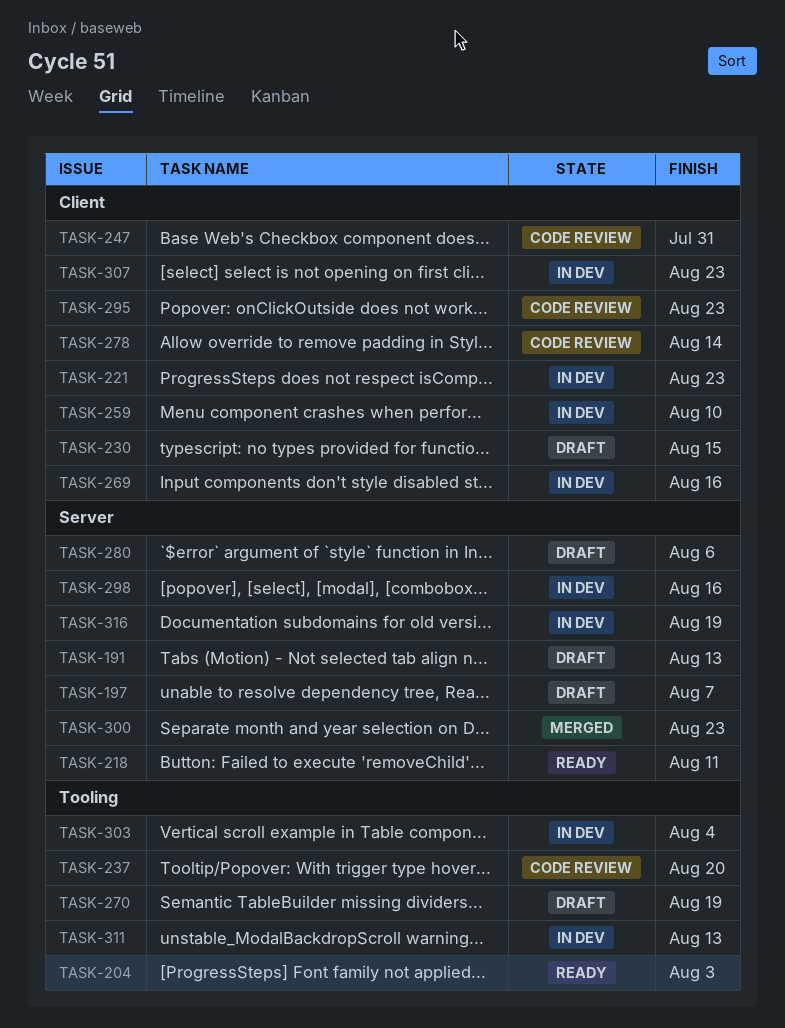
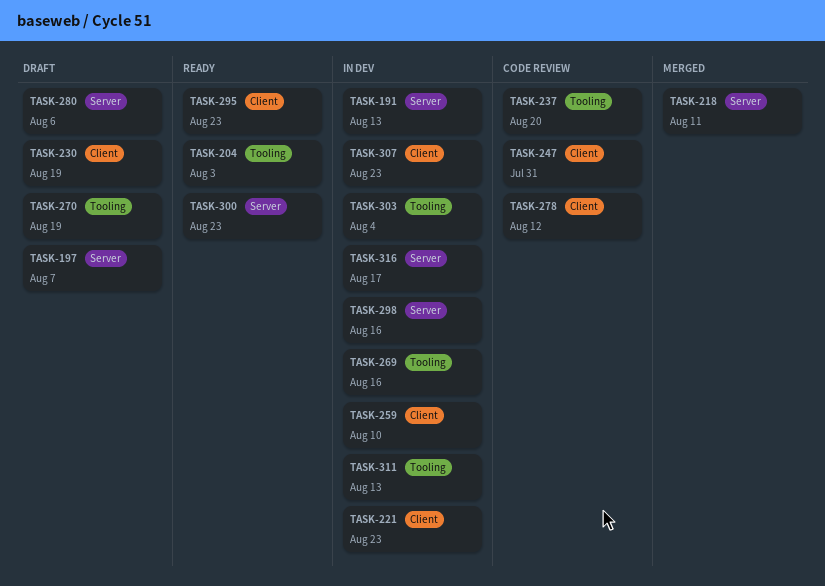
TASK-191, status: Draft -> In dev
TASK-218, status: Ready -> Merged
TASK-230, due: Aug 15 -> Aug 19
TASK-269, label: Client -> Tooling
TASK-278, due: Aug 14 -> Aug 12
TASK-295, status: Code review -> Ready
TASK-300, status: Merged -> Ready
TASK-316, due: Aug 19 -> Aug 17

